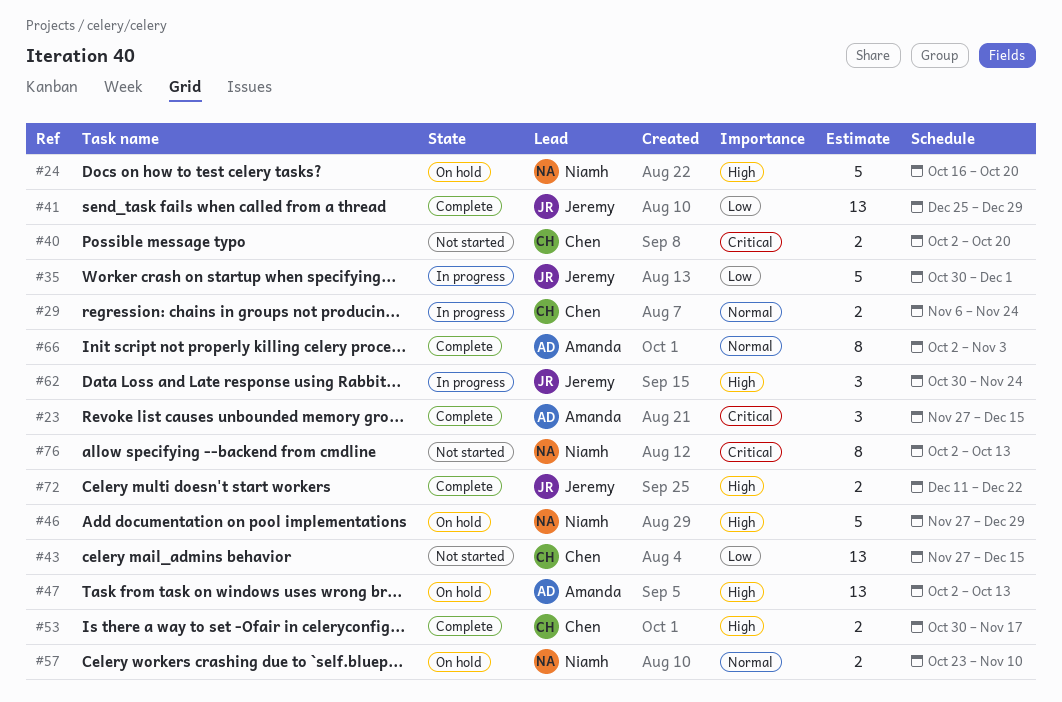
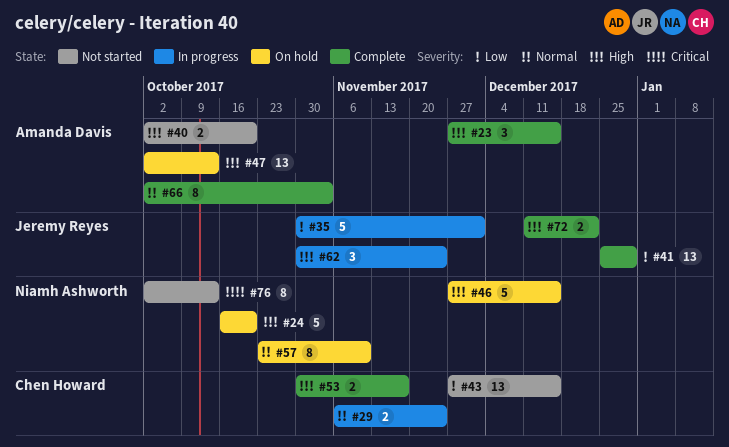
#23, priority: Critical -> High
#40, owner: Chen Howard -> Amanda Davis
#40, priority: Critical -> High
#46, due: Dec 29 -> Dec 15
#57, estimate: 2 -> 8

